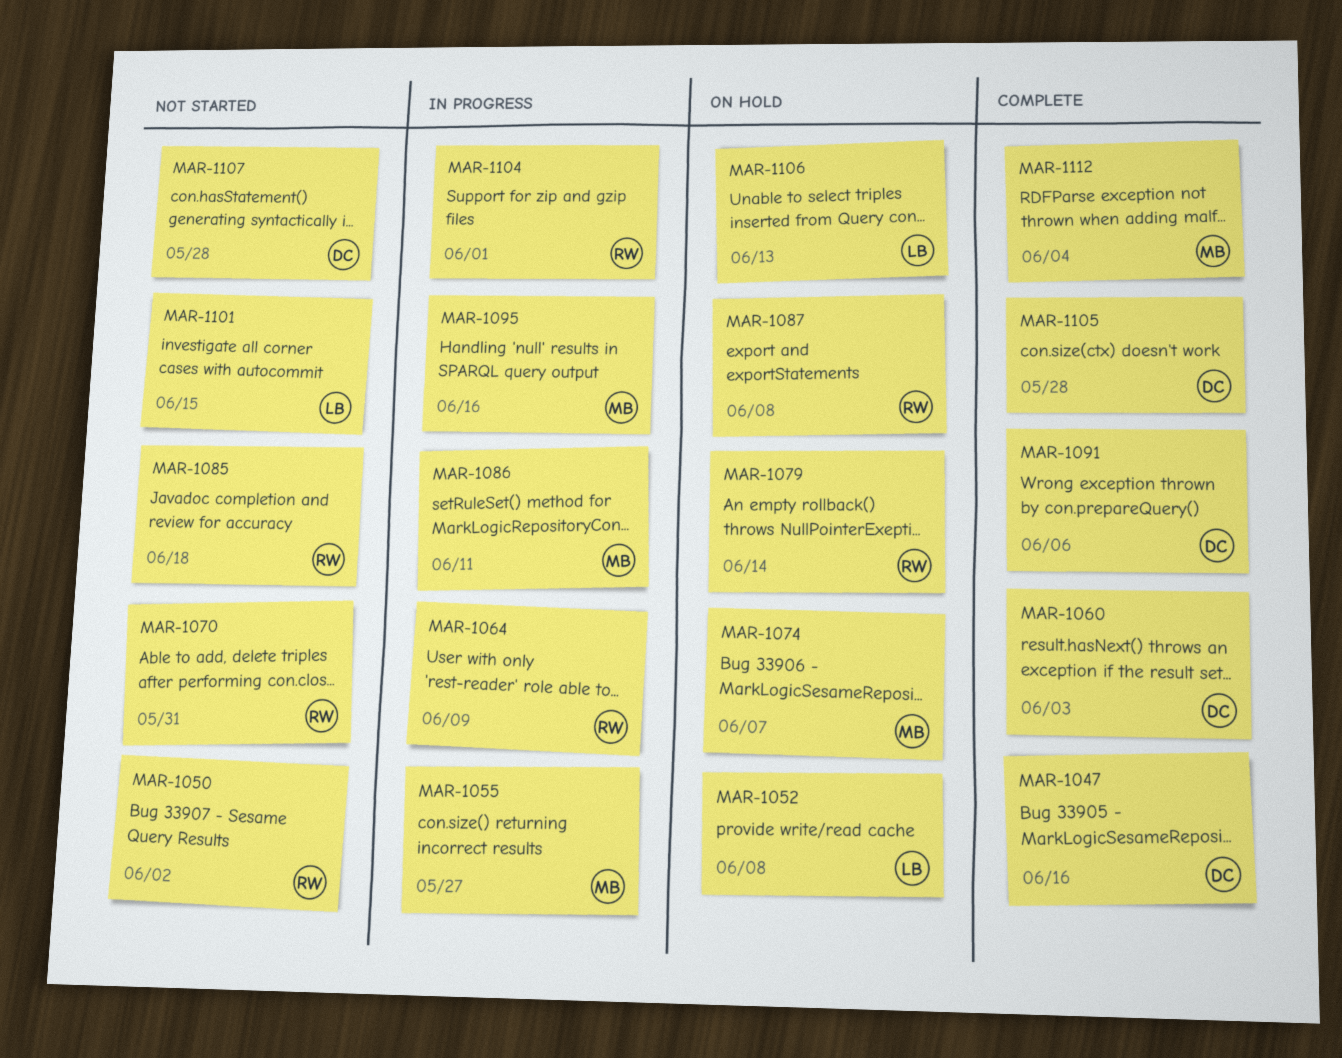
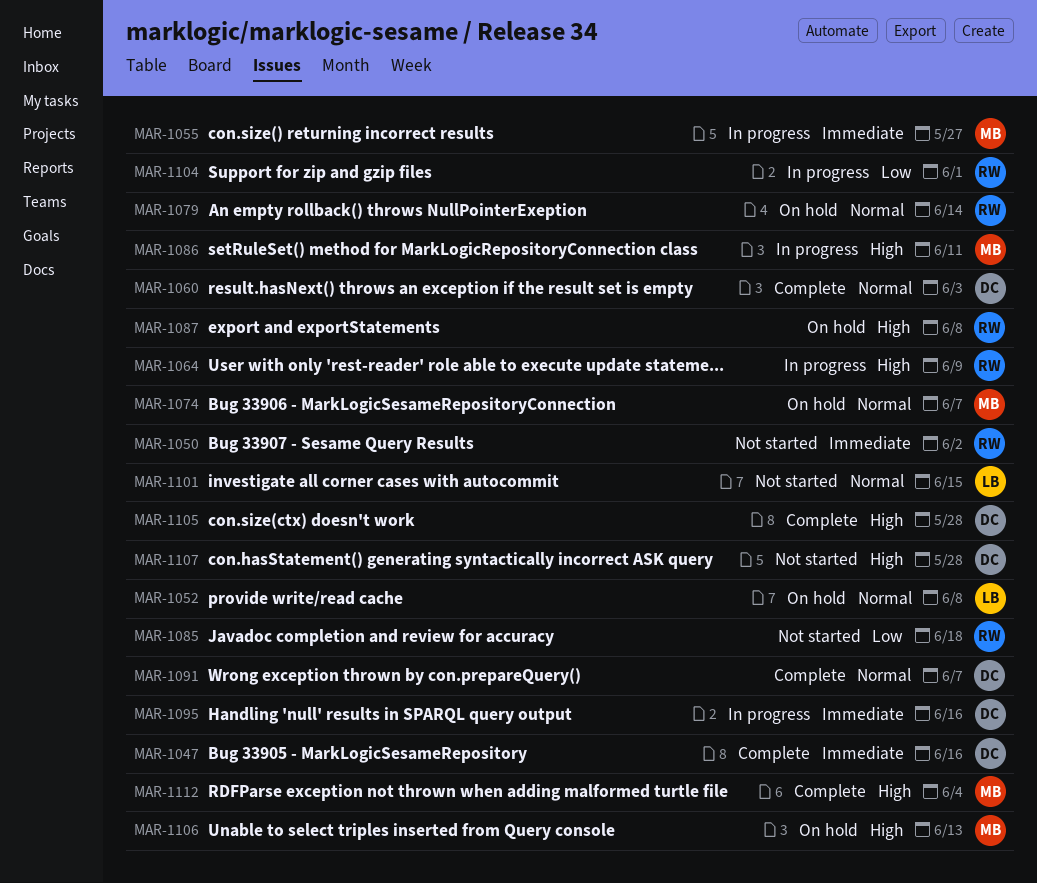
MAR-1070: present -> none
MAR-1091, due: Jun 6 -> Jun 7
MAR-1095, owner: MB -> DC
MAR-1106, owner: LB -> MB

